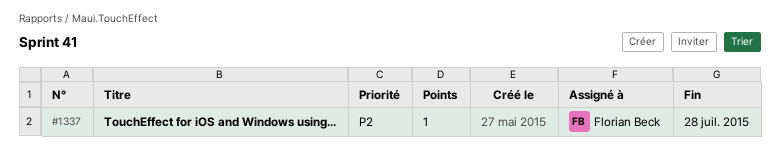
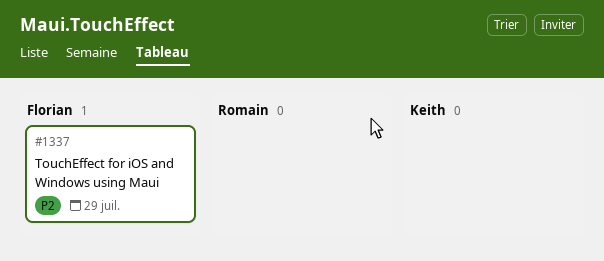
#1337, due: Jul 28 -> Jul 29

